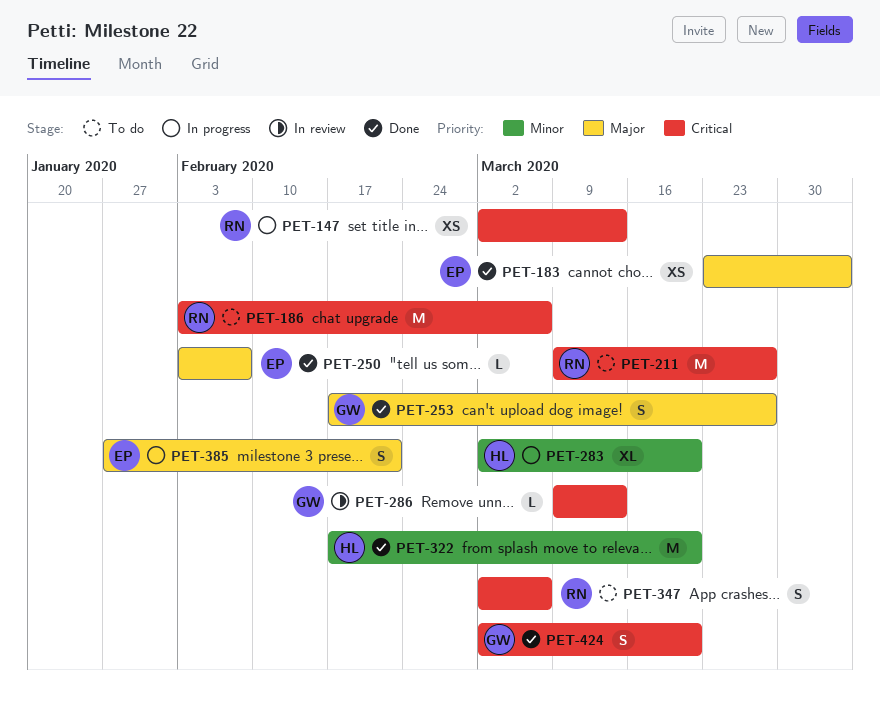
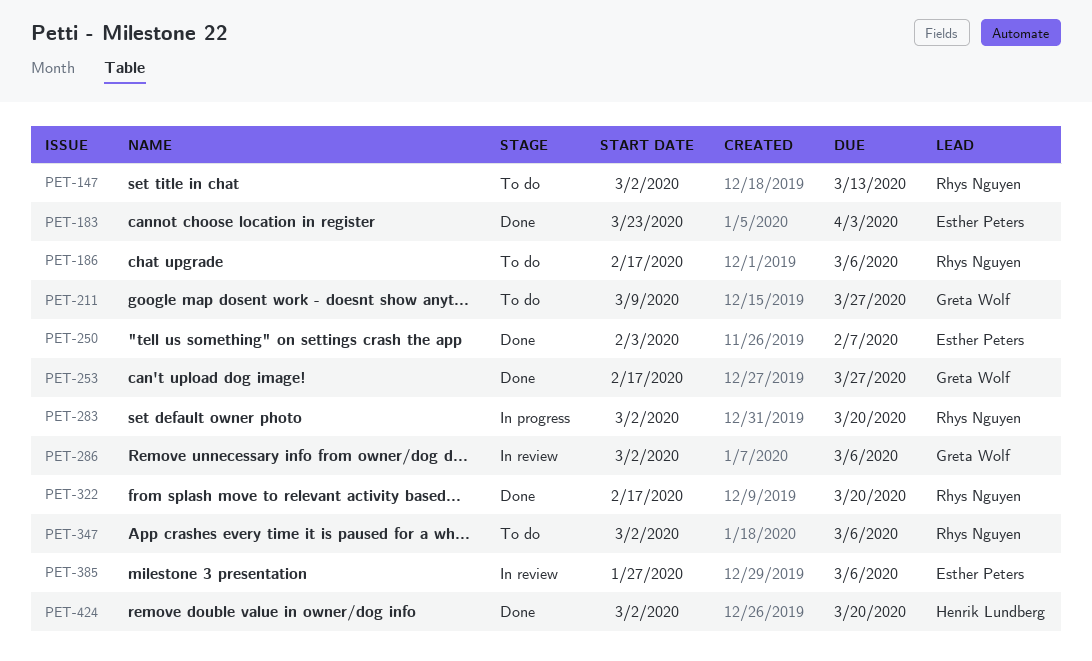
PET-147, status: In progress -> To do
PET-186, start: Feb 3 -> Feb 17
PET-211, owner: Rhys Nguyen -> Greta Wolf
PET-283, owner: Henrik Lundberg -> Rhys Nguyen
PET-286, start: Mar 9 -> Mar 2
PET-286, due: Mar 13 -> Mar 6
PET-322, owner: Henrik Lundberg -> Rhys Nguyen
PET-385, status: In progress -> In review
PET-385, due: Feb 21 -> Mar 6
PET-424, owner: Greta Wolf -> Henrik Lundberg

